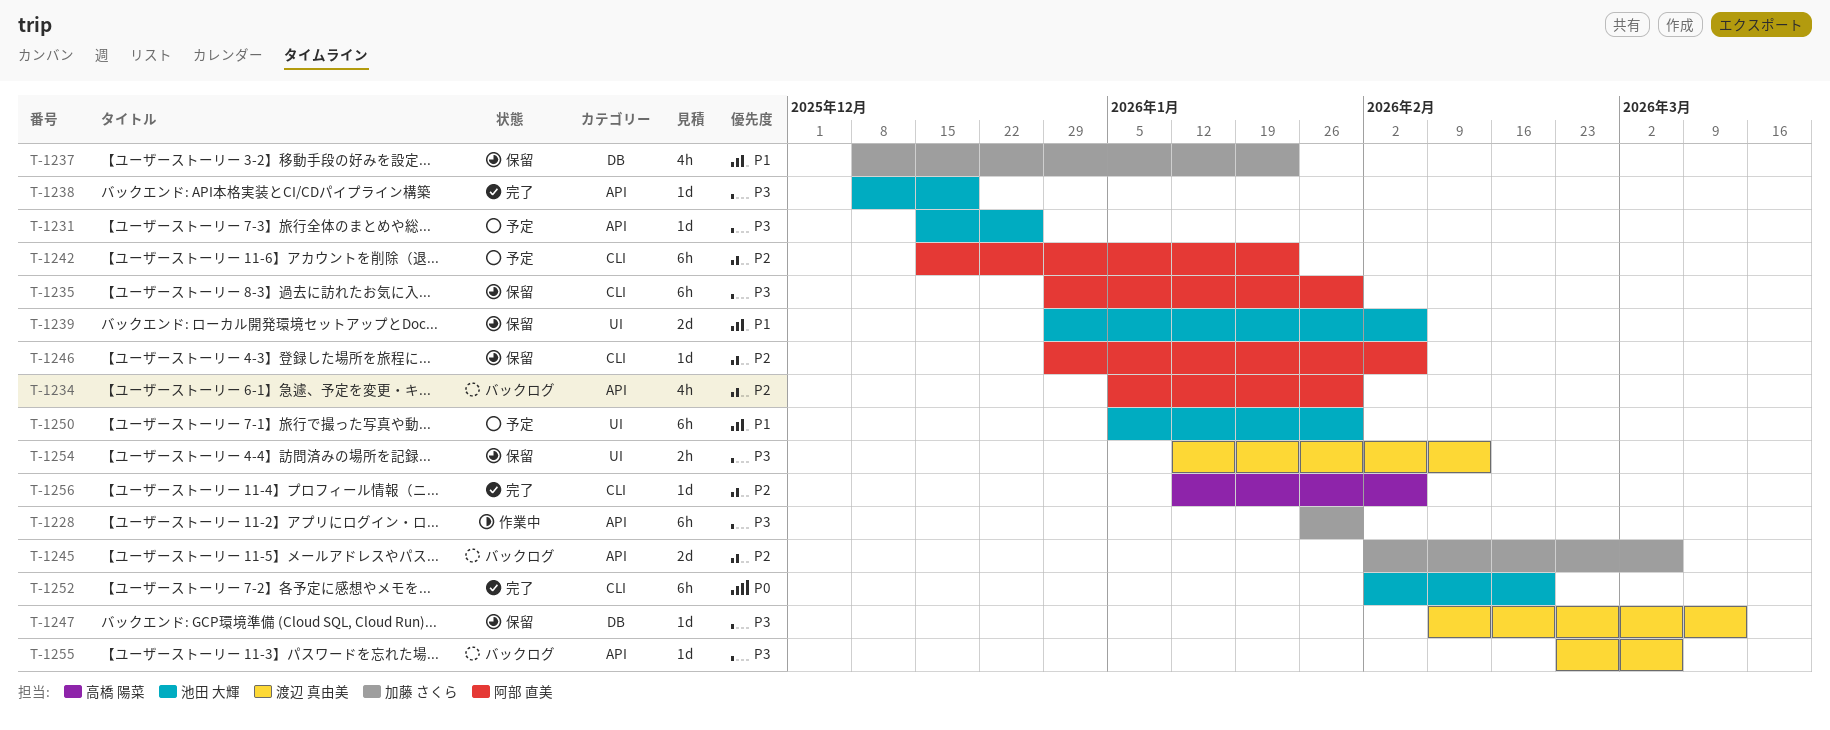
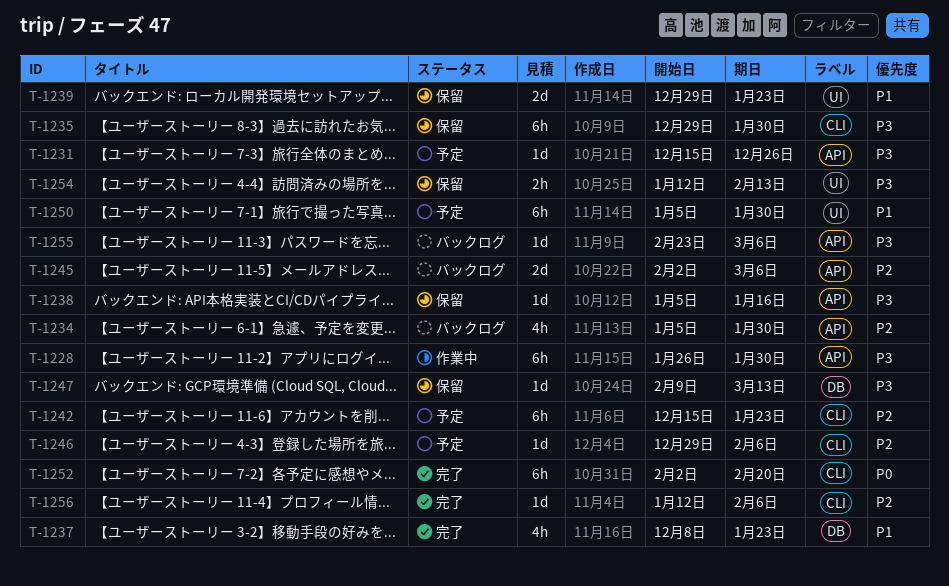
T-1237, status: 保留 -> 完了
T-1238, status: 完了 -> 保留
T-1238, start: Dec 8 -> Jan 5
T-1238, due: Dec 19 -> Jan 16
T-1239, due: Feb 6 -> Jan 23
T-1246, status: 保留 -> 予定

